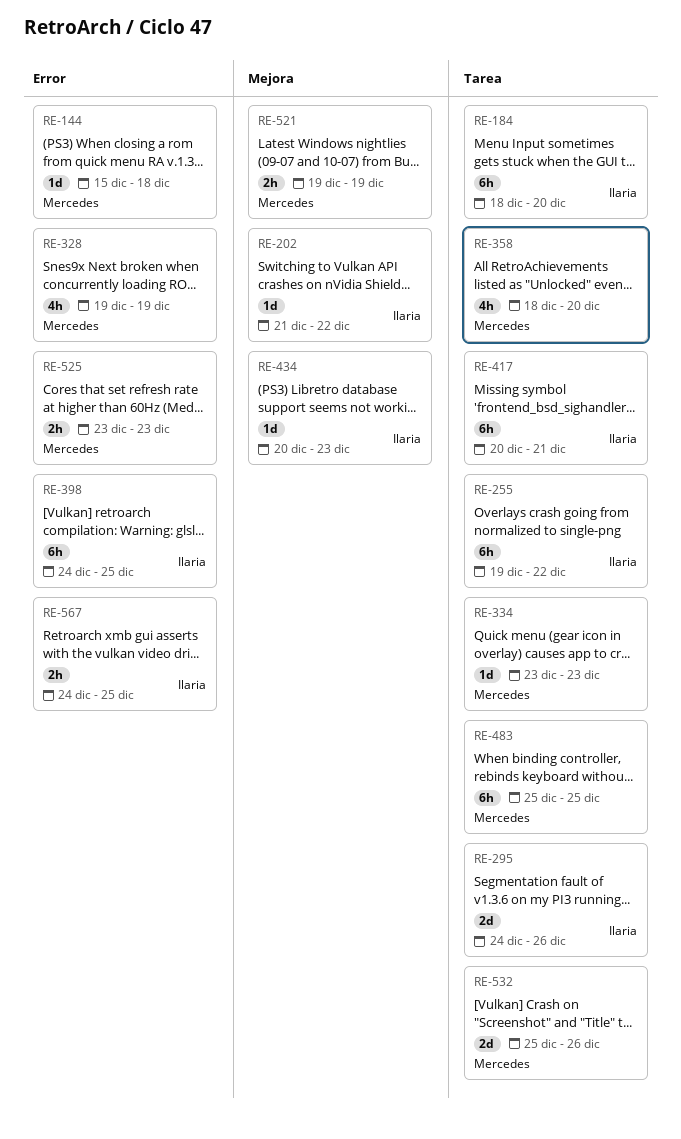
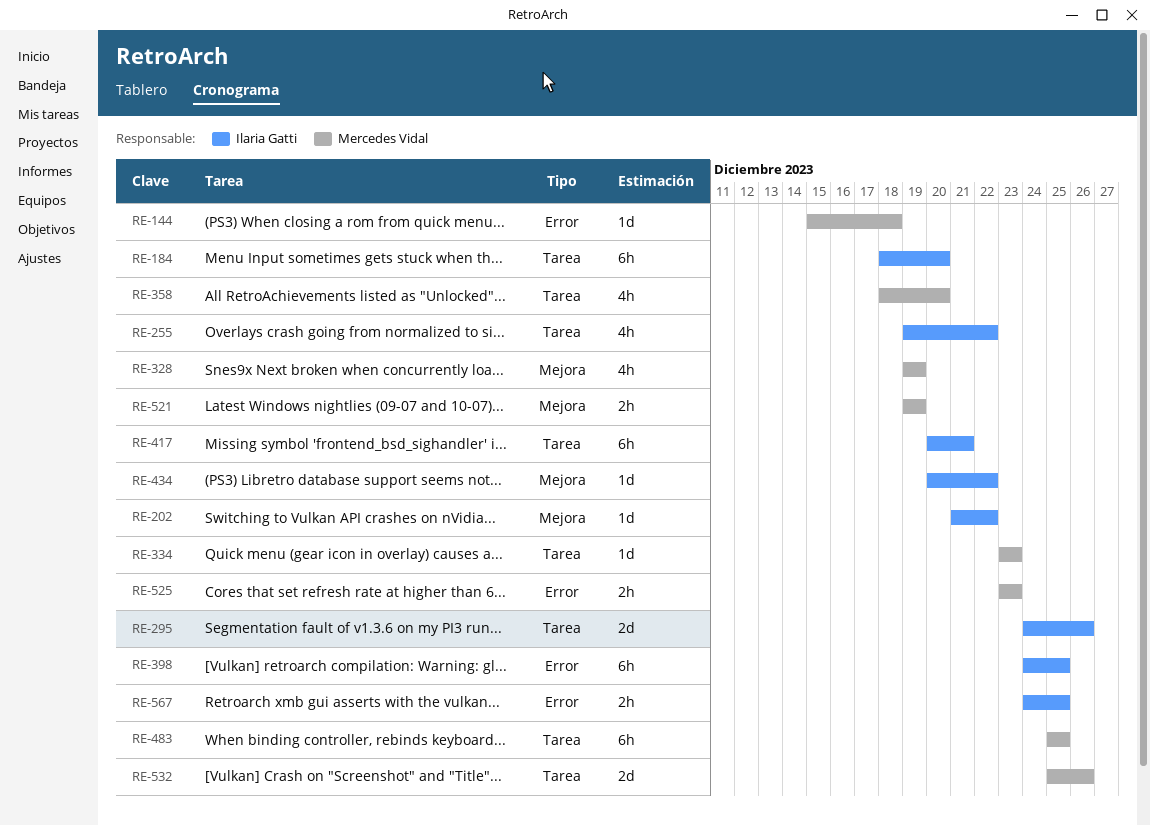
RE-255, estimate: 6h -> 4h
RE-328, label: Error -> Mejora
RE-434, due: Dec 23 -> Dec 22

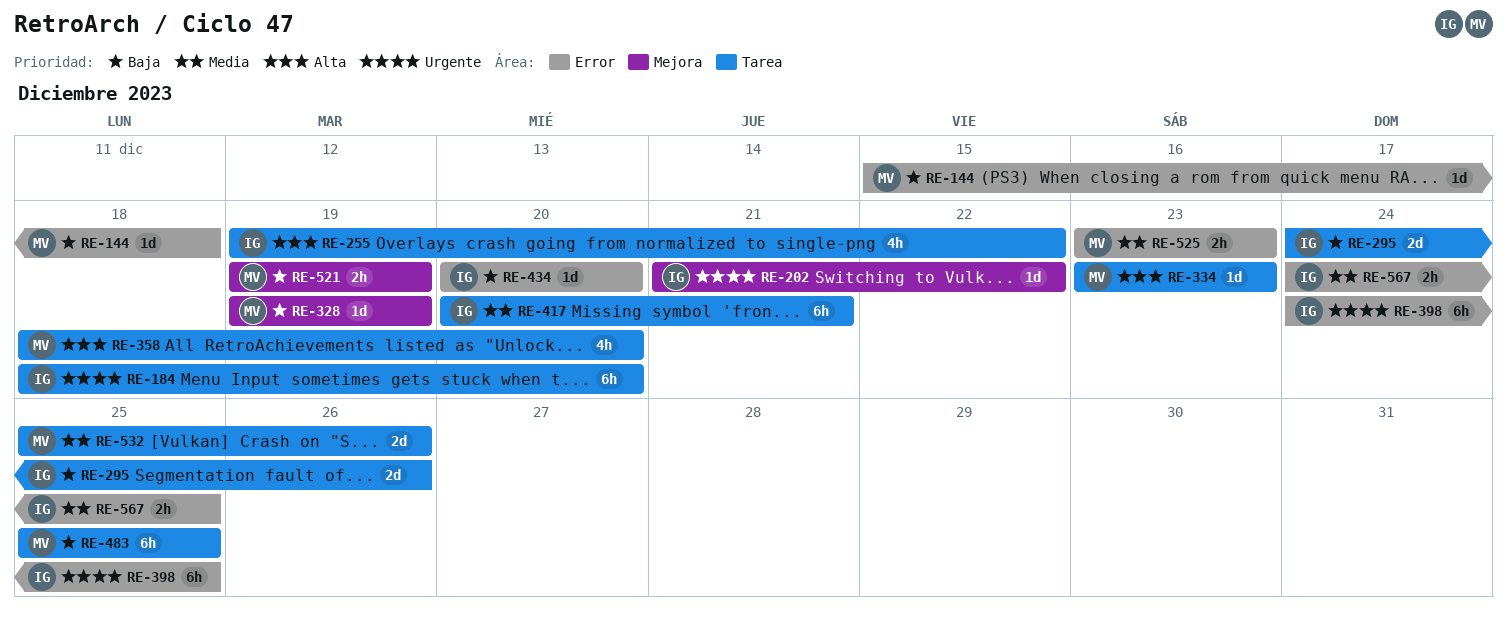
RE-328, estimate: 4h -> 1d
RE-434, label: Mejora -> Error
RE-434, due: Dec 22 -> Dec 20

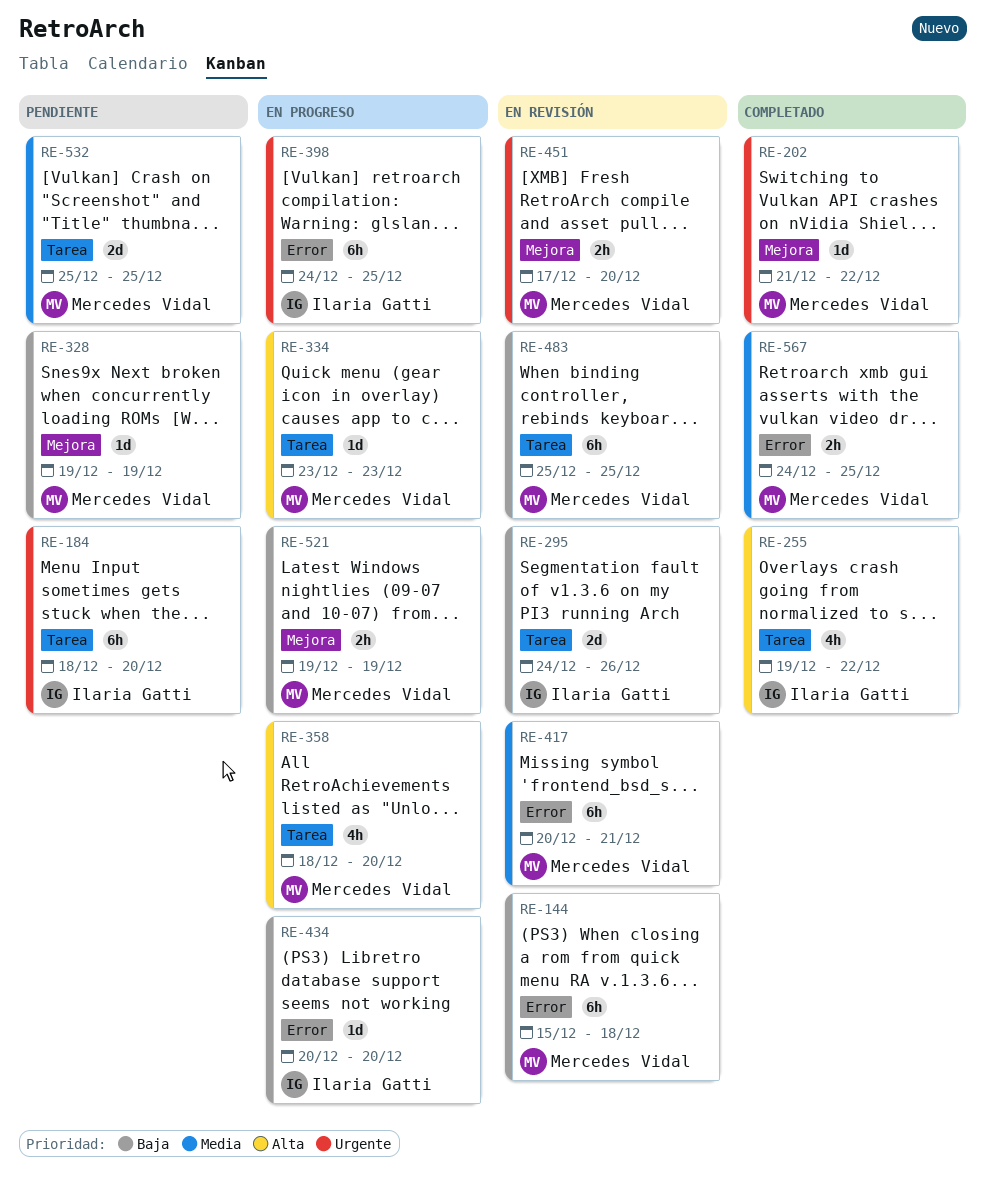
RE-144, estimate: 1d -> 6h
RE-202, owner: Ilaria Gatti -> Mercedes Vidal
RE-417, owner: Ilaria Gatti -> Mercedes Vidal
RE-417, label: Tarea -> Error
RE-451: none -> present
RE-525: present -> none
RE-532, due: Dec 26 -> Dec 25
RE-567, owner: Ilaria Gatti -> Mercedes Vidal

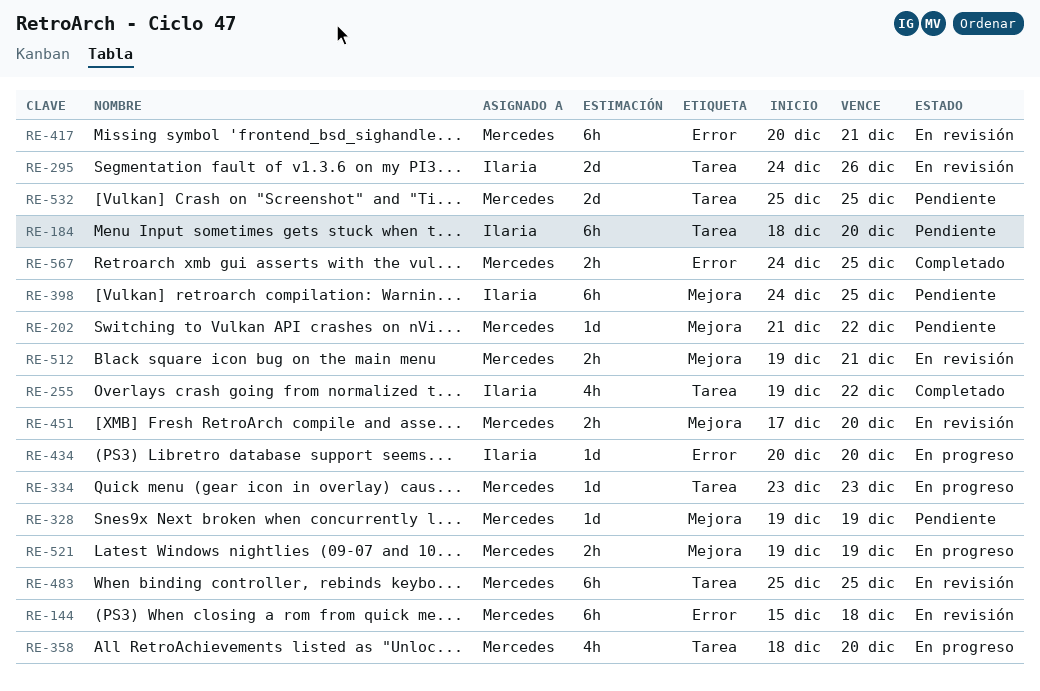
RE-202, status: Completado -> Pendiente
RE-398, status: En progreso -> Pendiente
RE-398, label: Error -> Mejora
RE-512: none -> present

